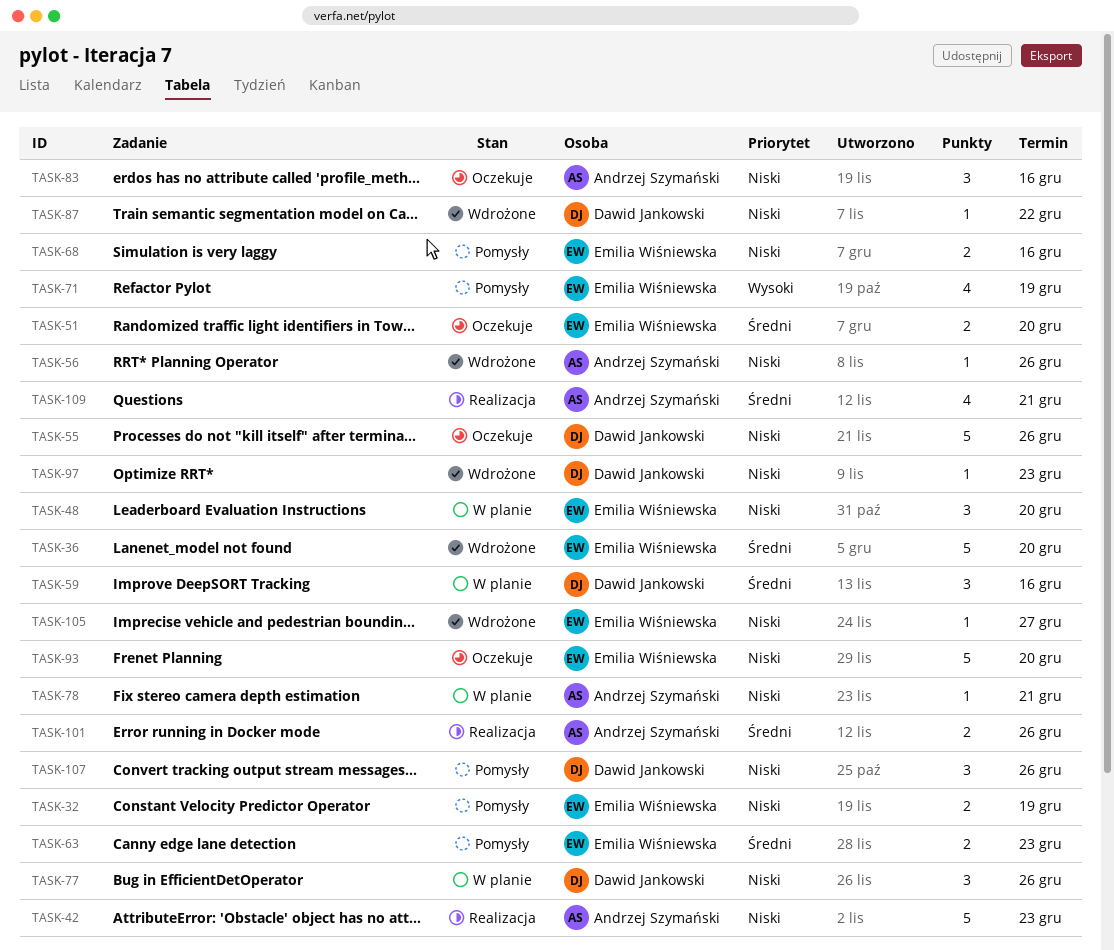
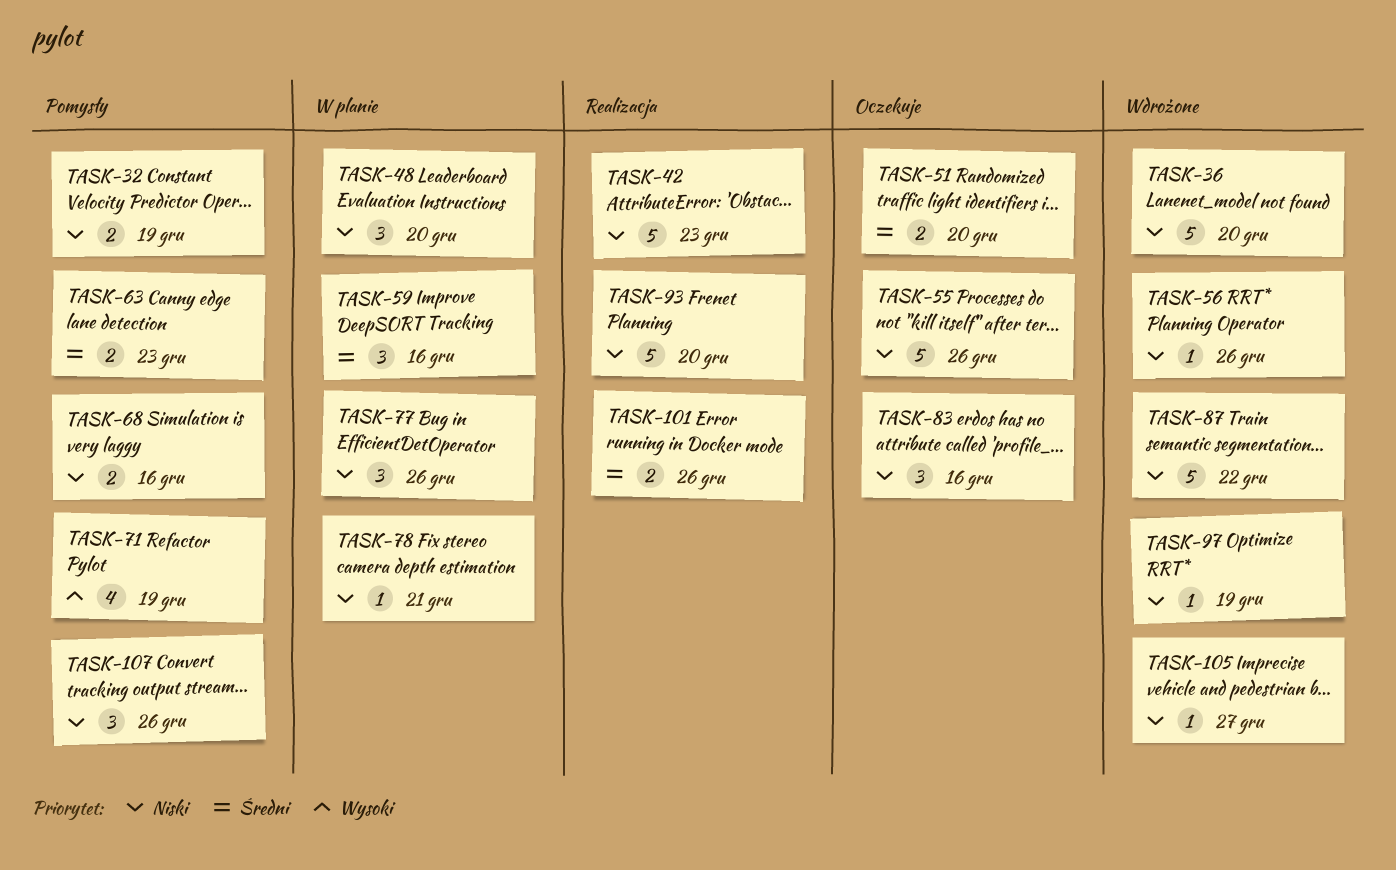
TASK-36, priority: Średni -> Niski
TASK-87, estimate: 1 -> 5
TASK-93, status: Oczekuje -> Realizacja
TASK-97, due: Dec 23 -> Dec 19
TASK-109: present -> none

